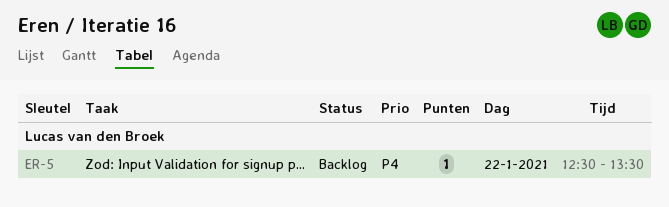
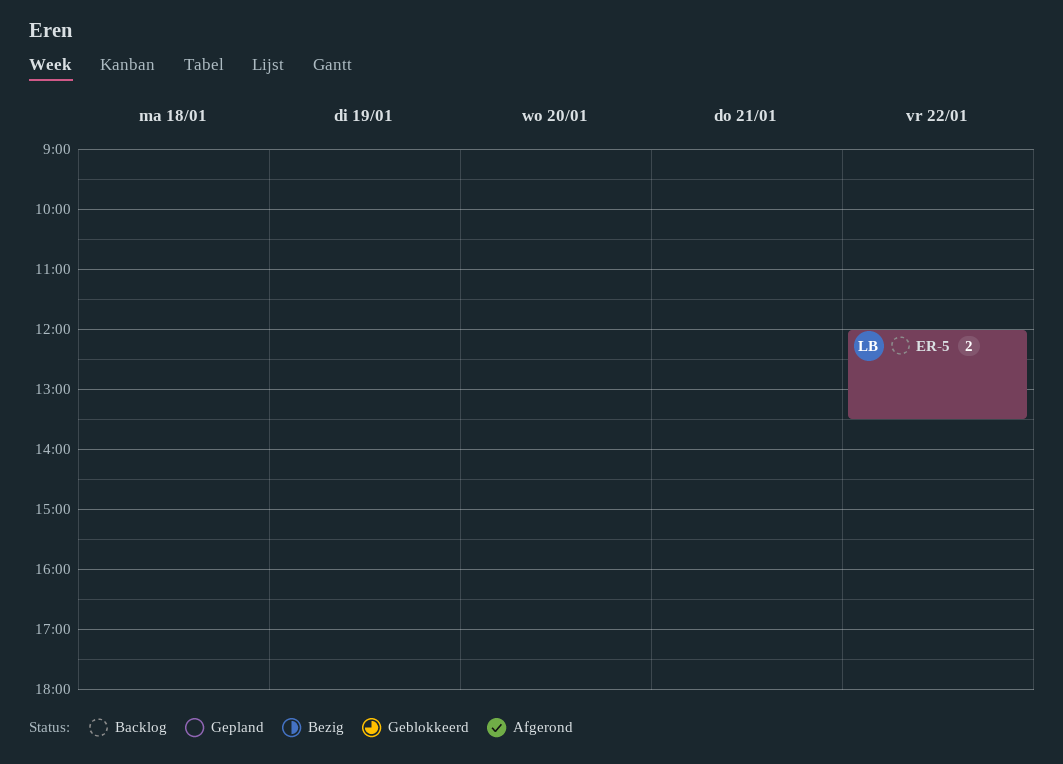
ER-5, estimate: 1 -> 2
ER-5, begins: 12:30 -> 12:00

